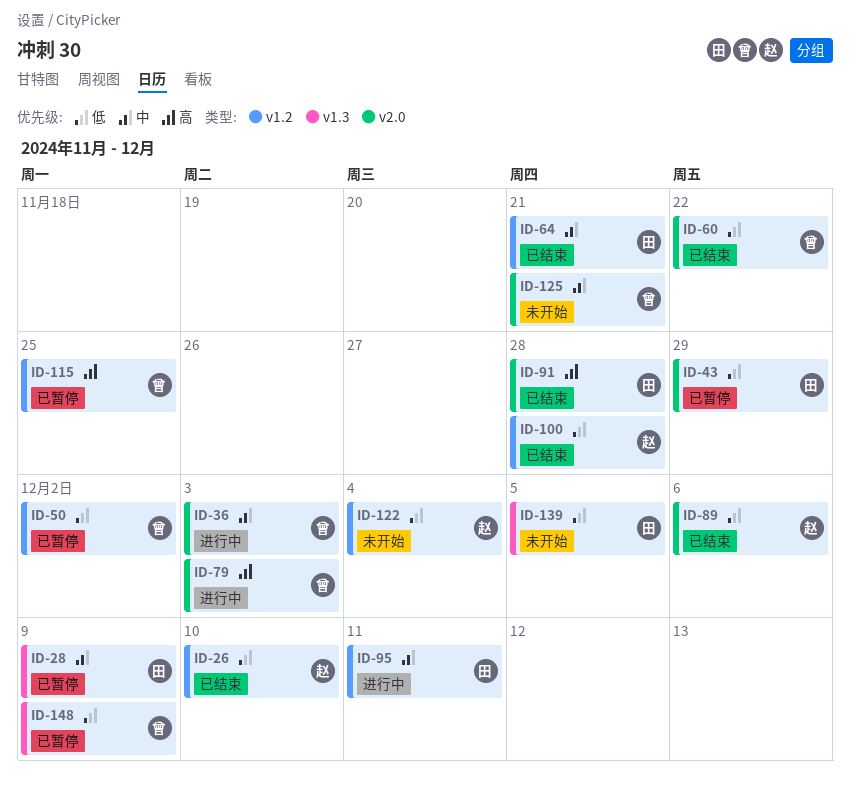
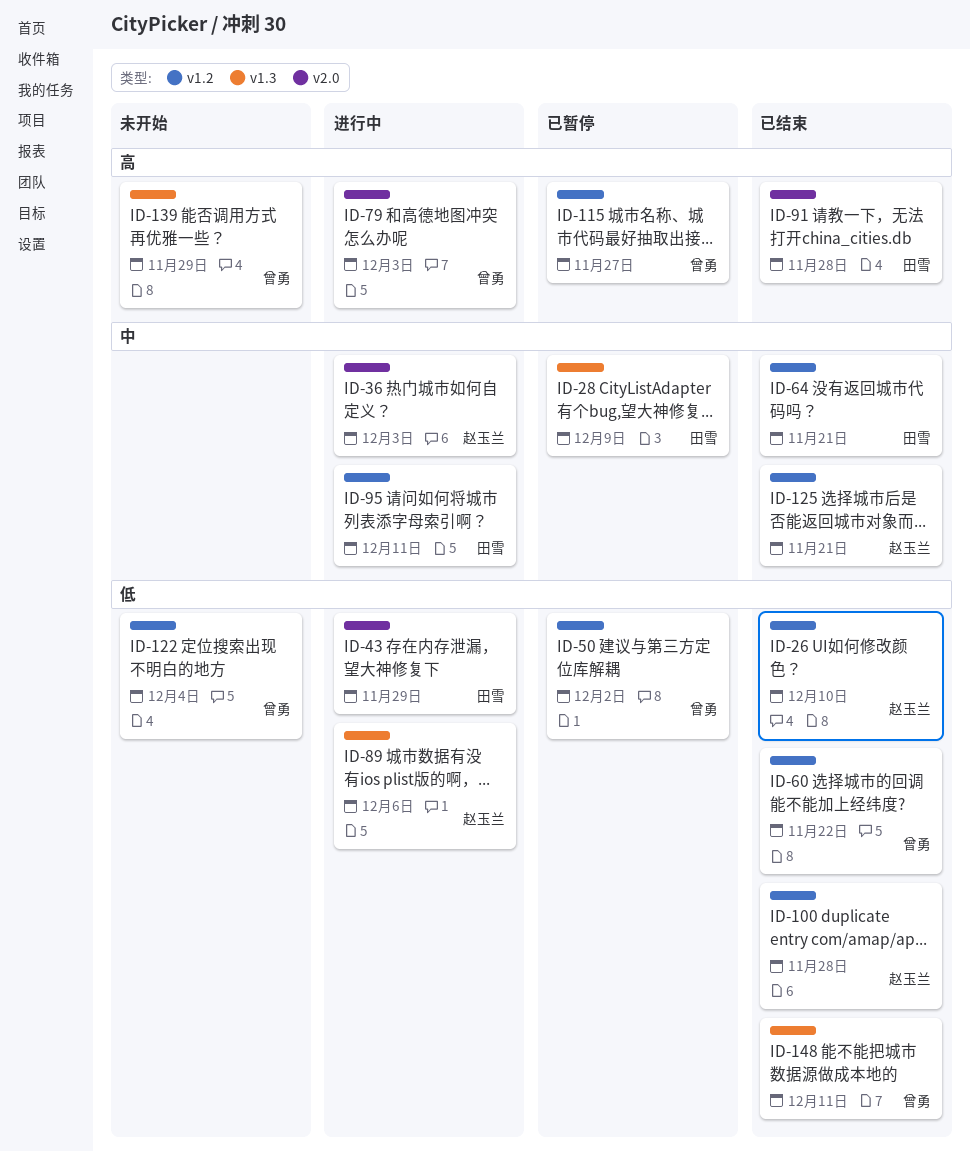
ID-36, owner: 曾勇 -> 赵玉兰
ID-43, status: 已暂停 -> 进行中
ID-60, label: v2.0 -> v1.2
ID-89, status: 已结束 -> 进行中
ID-89, label: v2.0 -> v1.3
ID-115, due: Nov 25 -> Nov 27
ID-122, owner: 赵玉兰 -> 曾勇
ID-125, status: 未开始 -> 已结束
ID-125, owner: 曾勇 -> 赵玉兰
ID-125, label: v2.0 -> v1.2
ID-139, owner: 田雪 -> 曾勇
ID-139, priority: 低 -> 高
ID-139, due: Dec 5 -> Nov 29
ID-148, status: 已暂停 -> 已结束
ID-148, due: Dec 9 -> Dec 11

